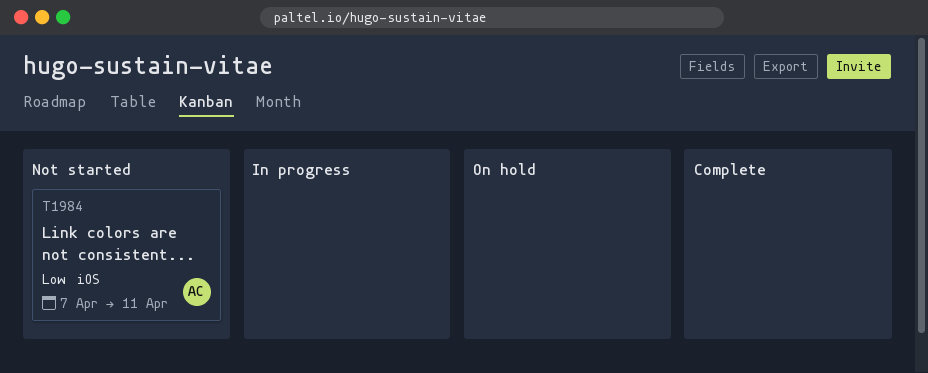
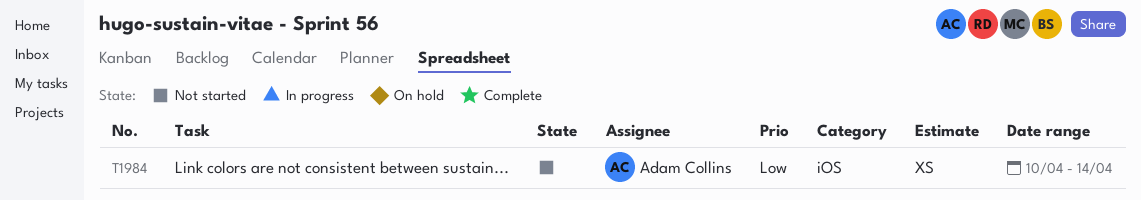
T1984, start: Apr 7 -> Apr 10
T1984, due: Apr 11 -> Apr 14

